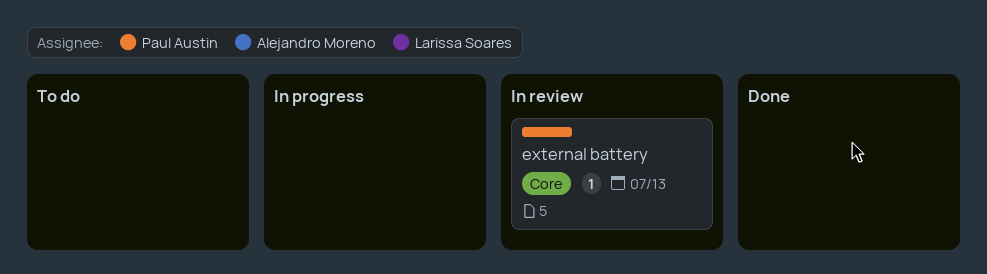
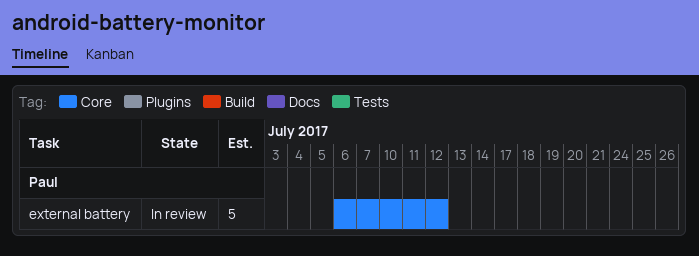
external battery, estimate: 1 -> 5
external battery, due: Jul 13 -> Jul 12

